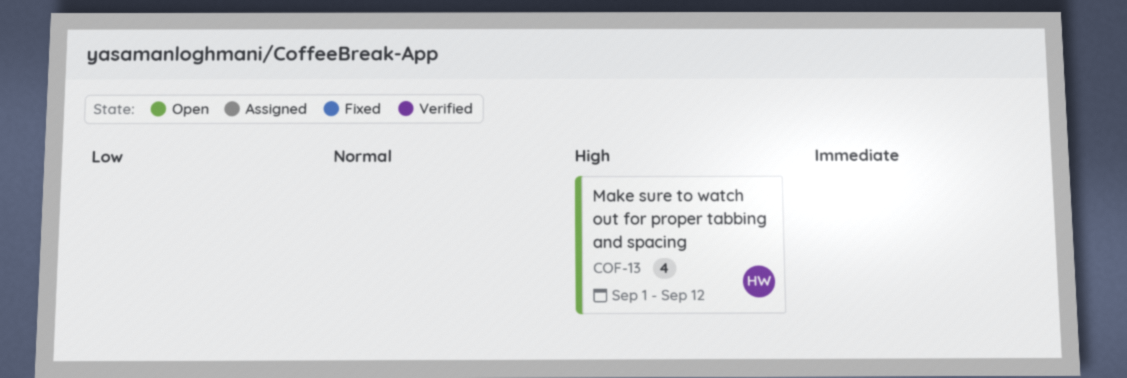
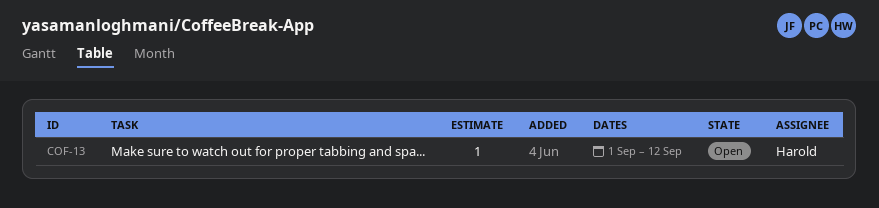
COF-13, estimate: 4 -> 1

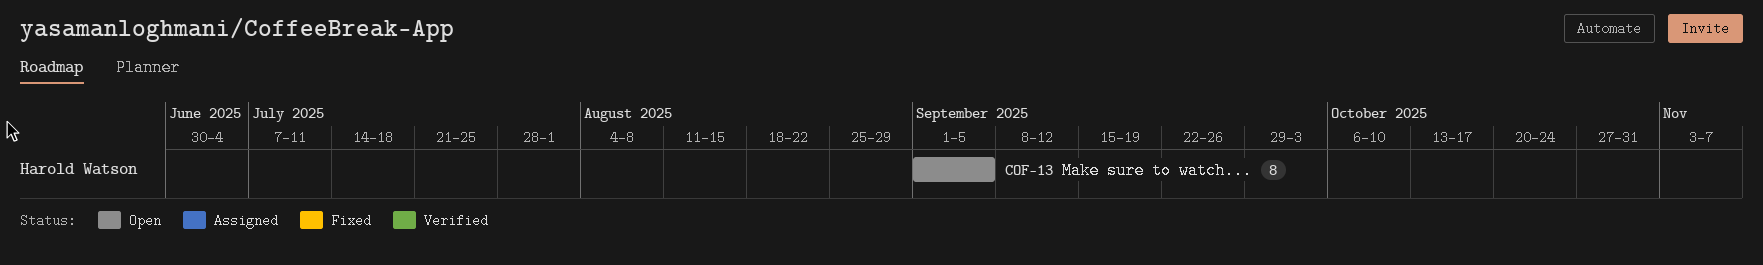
COF-13, estimate: 1 -> 8
COF-13, due: Sep 12 -> Sep 5

